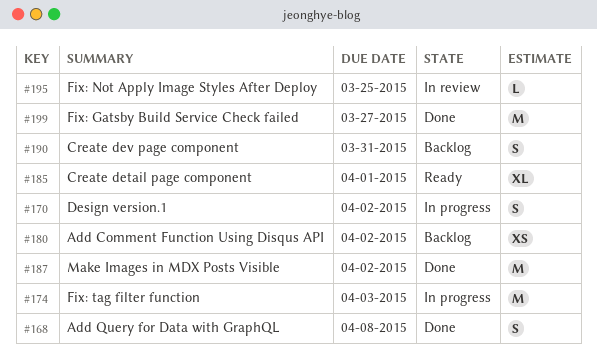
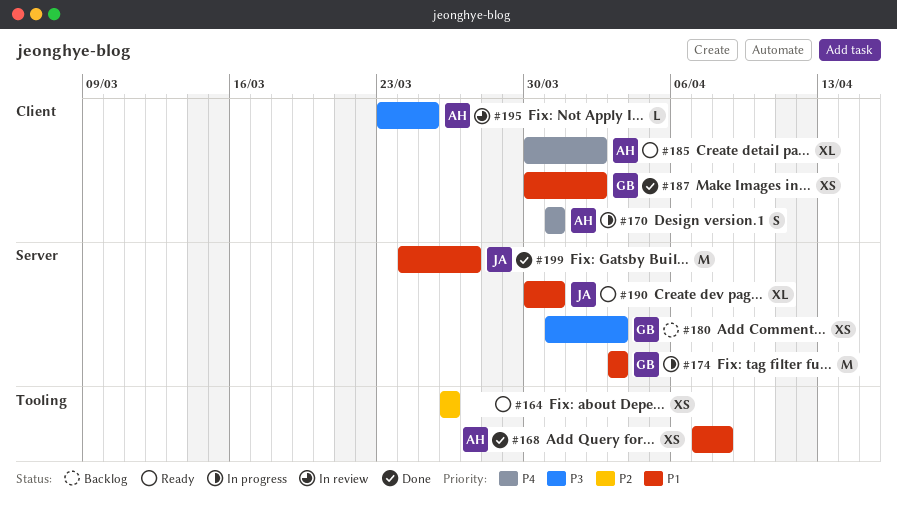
#164: none -> present
#168, estimate: S -> XS
#170, due: Apr 2 -> Mar 31
#180, due: Apr 2 -> Apr 3
#185, due: Apr 1 -> Apr 2
#187, estimate: M -> XS
#190, status: Backlog -> Ready
#190, estimate: S -> XL

